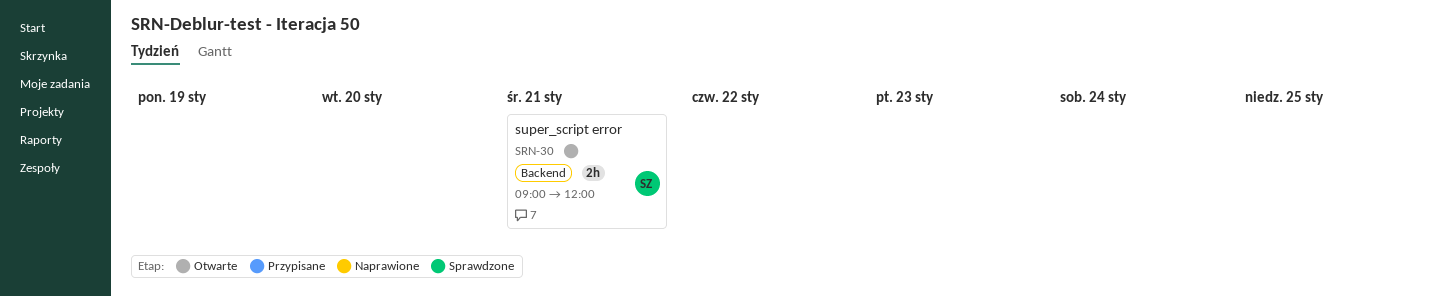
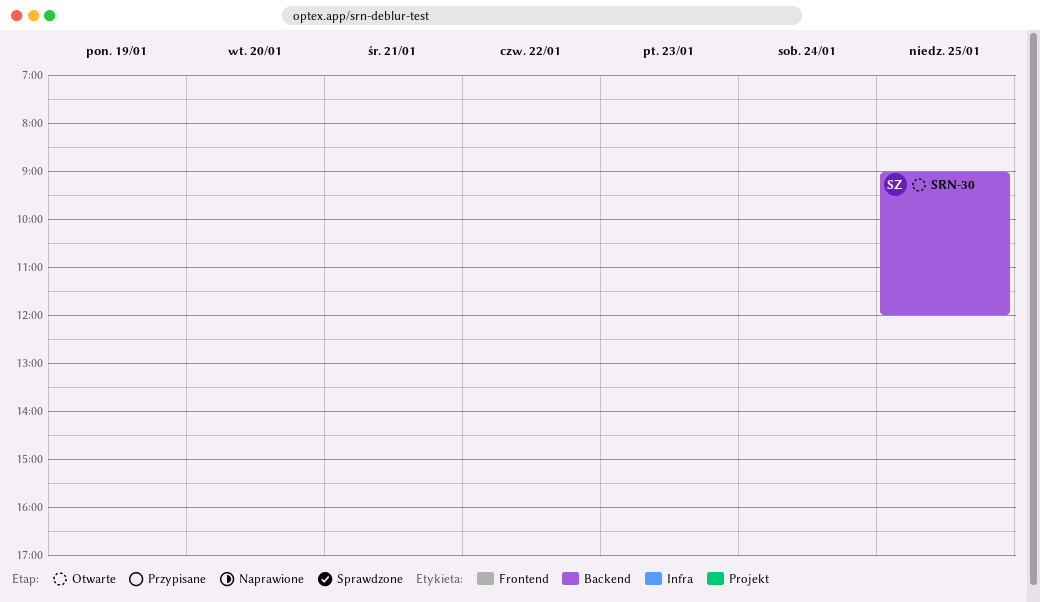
SRN-30, day: Jan 21 -> Jan 25

